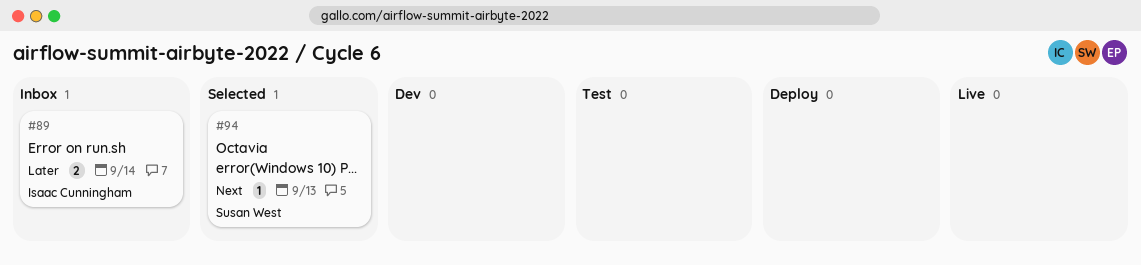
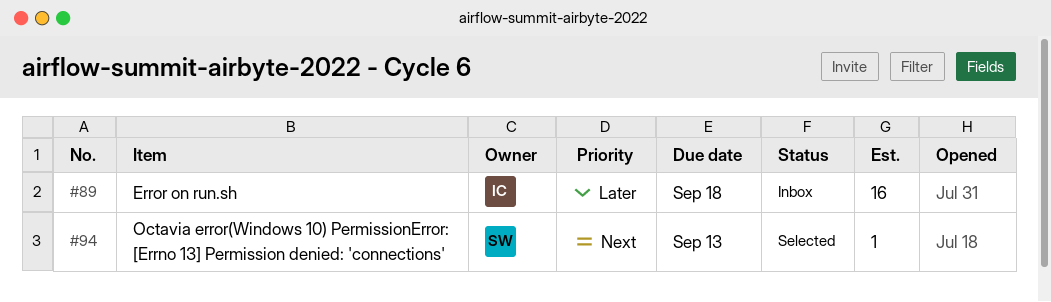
#89, estimate: 2 -> 16
#89, due: Sep 14 -> Sep 18

